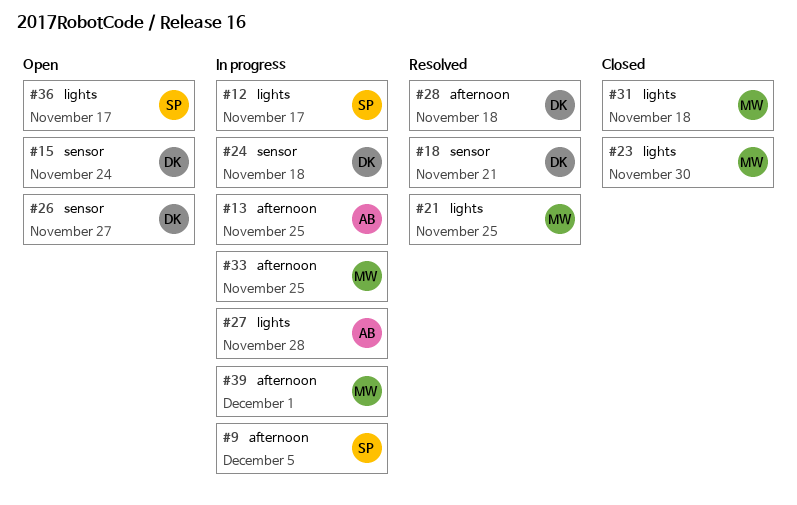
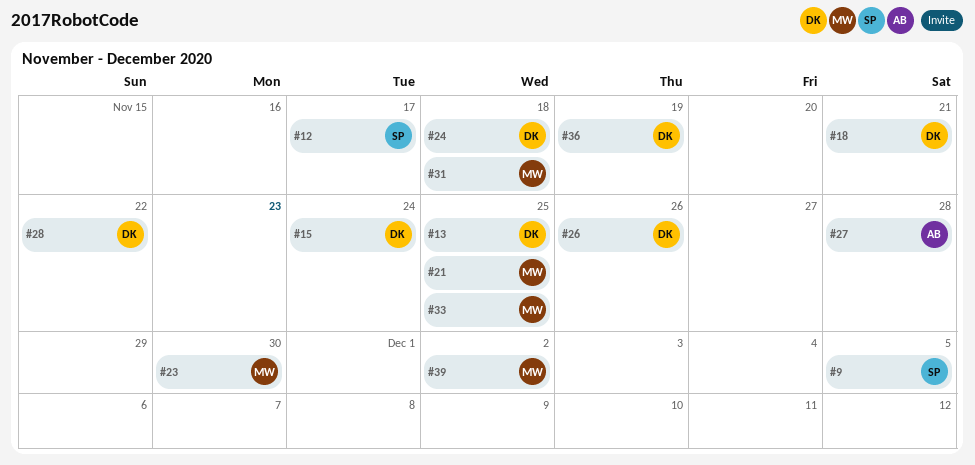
#13, owner: AB -> DK
#26, due: Nov 27 -> Nov 26
#28, due: Nov 18 -> Nov 22
#36, owner: SP -> DK
#36, due: Nov 17 -> Nov 19
#39, due: Dec 1 -> Dec 2

